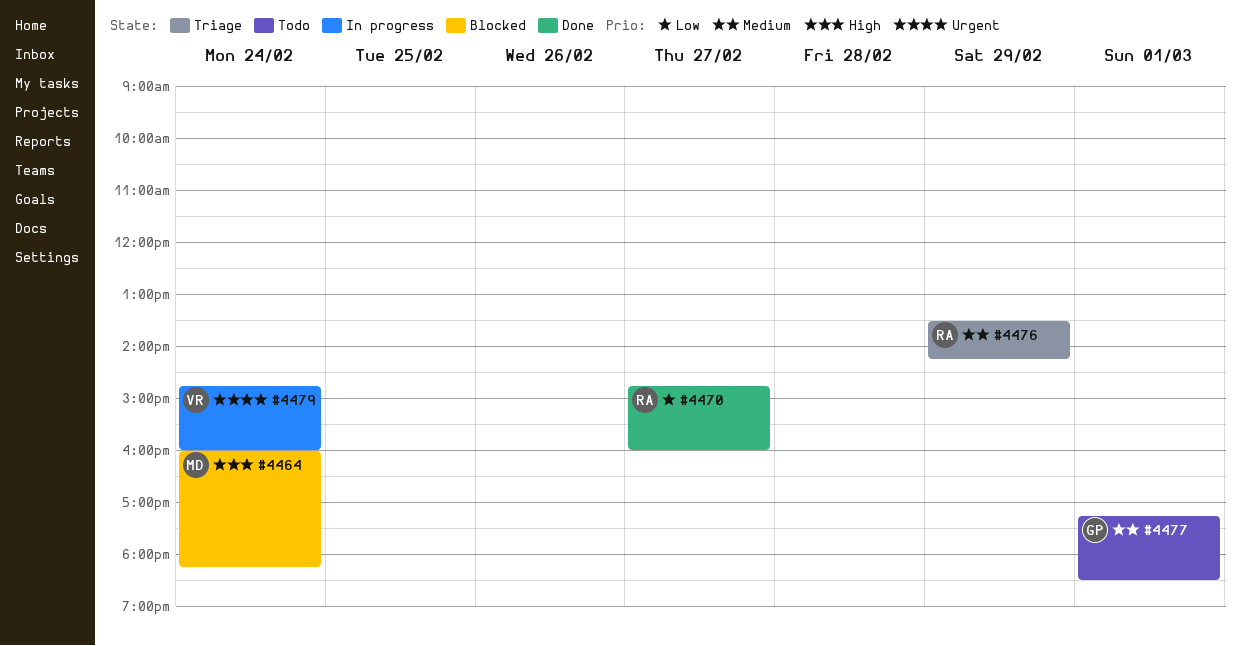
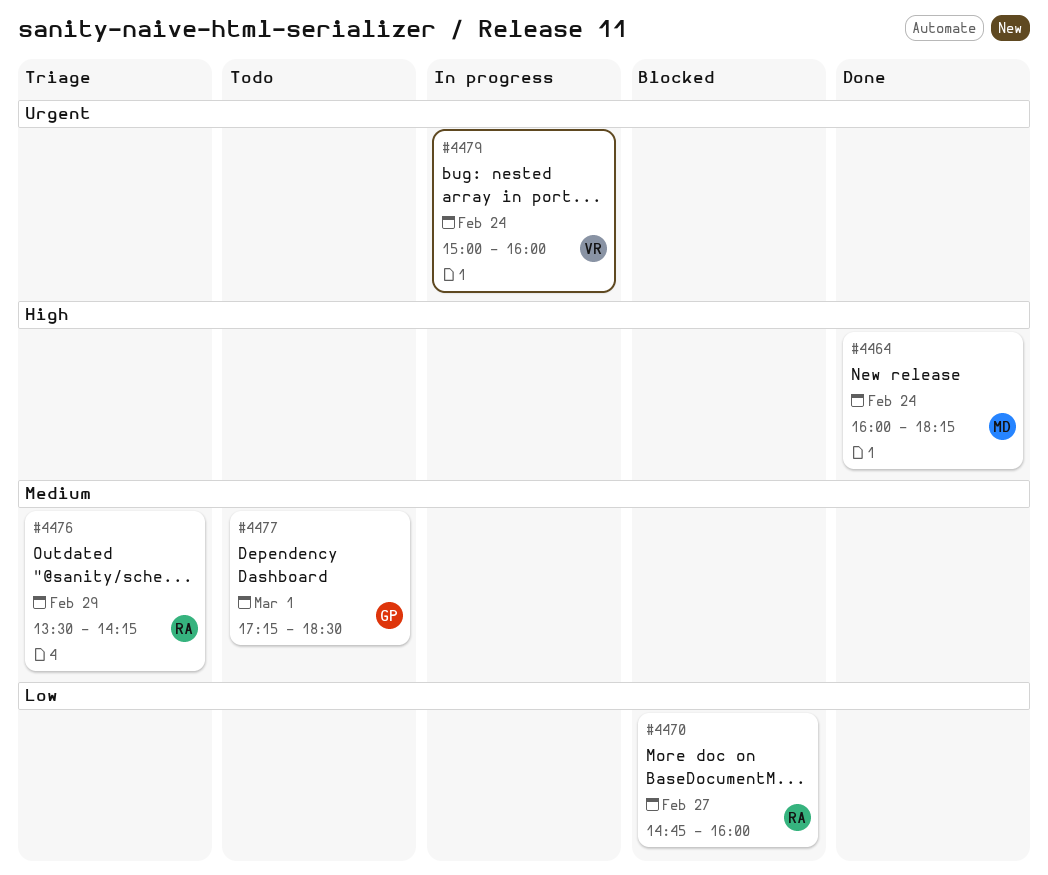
#4464, status: Blocked -> Done
#4470, status: Done -> Blocked
#4479, begins: 14:45 -> 15:00

